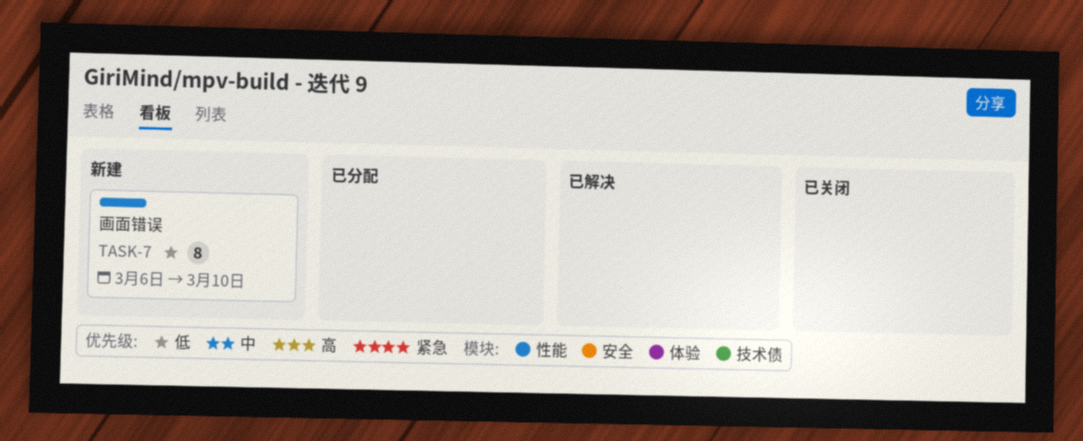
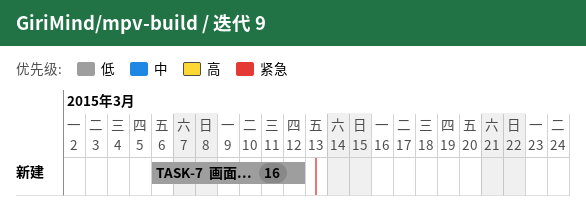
TASK-7, estimate: 8 -> 16
TASK-7, due: Mar 10 -> Mar 12

